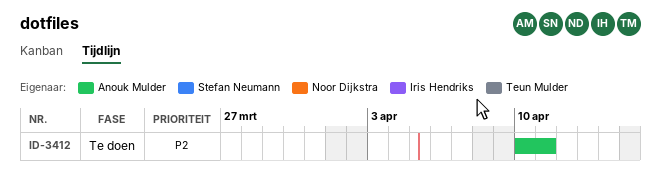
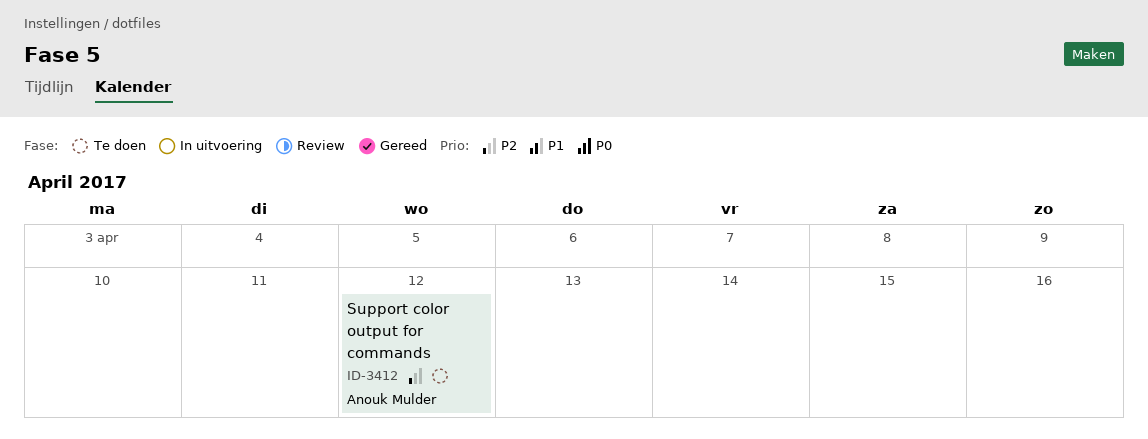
ID-3412, due: Apr 11 -> Apr 12

